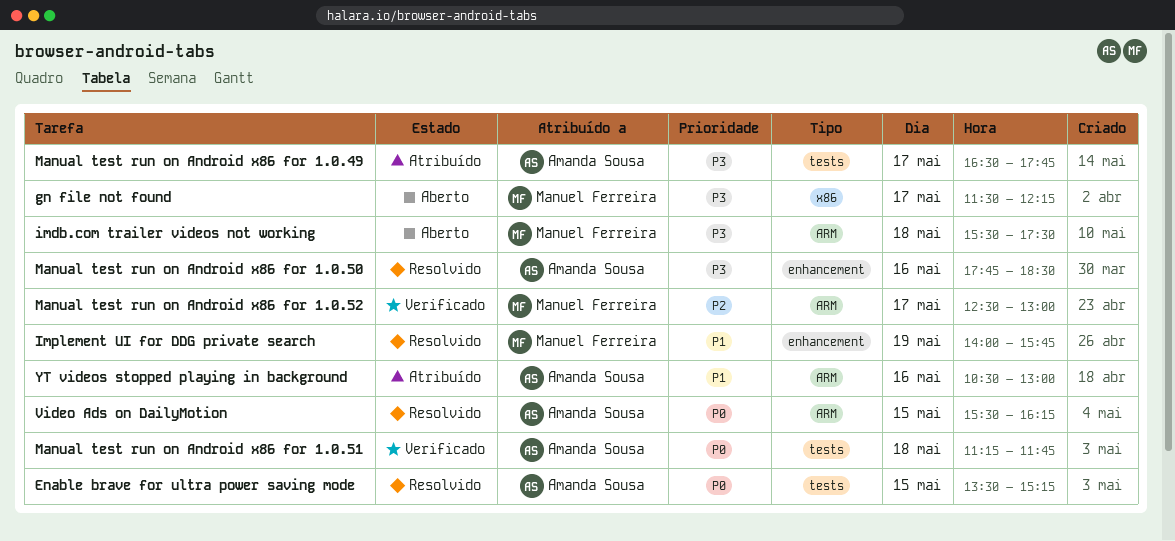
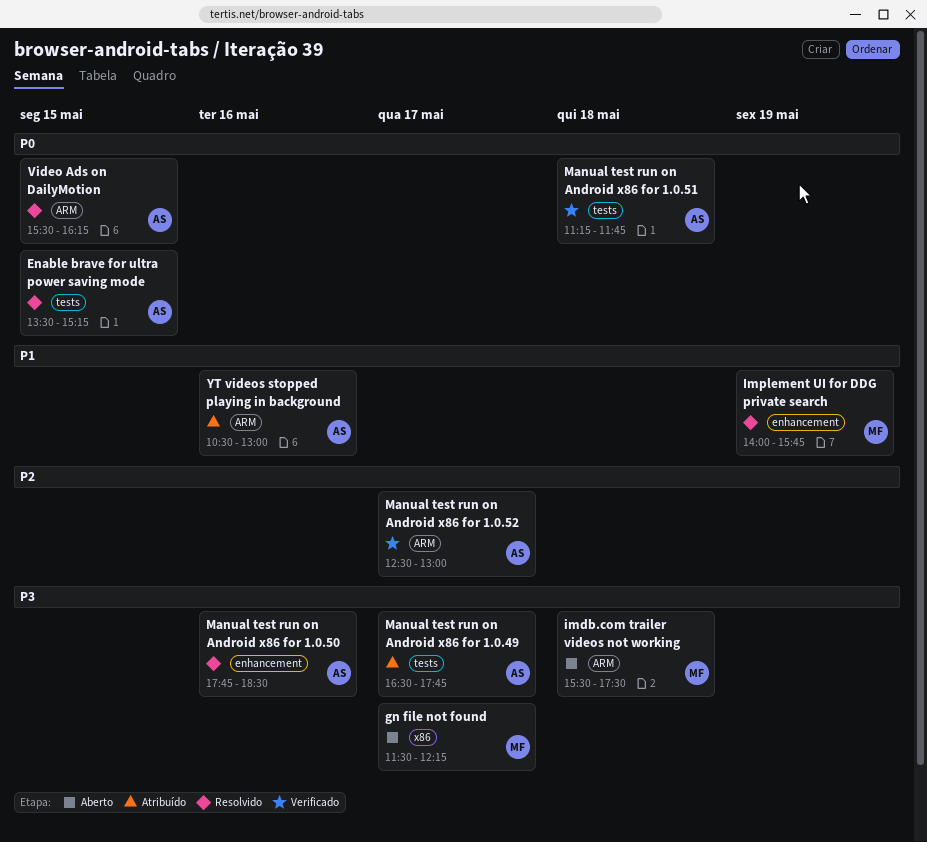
Manual test run on Android x86 for 1.0.52, owner: Manuel Ferreira -> Amanda Sousa

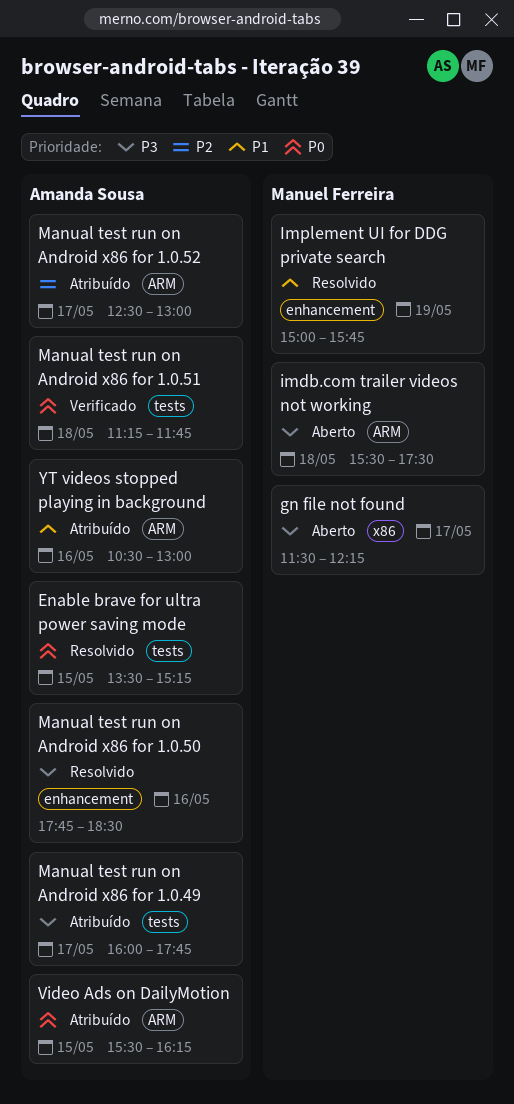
Implement UI for DDG private search, begins: 14:00 -> 15:00
Manual test run on Android x86 for 1.0.49, begins: 16:30 -> 16:00
Manual test run on Android x86 for 1.0.52, status: Verificado -> Atribuído
Video Ads on DailyMotion, status: Resolvido -> Atribuído

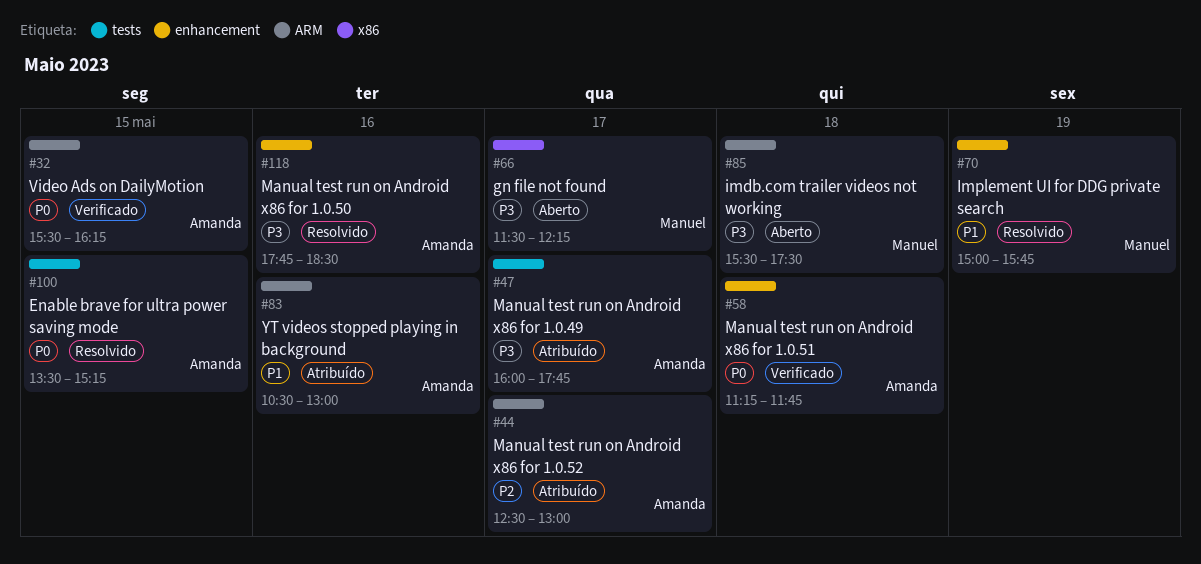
Manual test run on Android x86 for 1.0.51, label: tests -> enhancement
Video Ads on DailyMotion, status: Atribuído -> Verificado

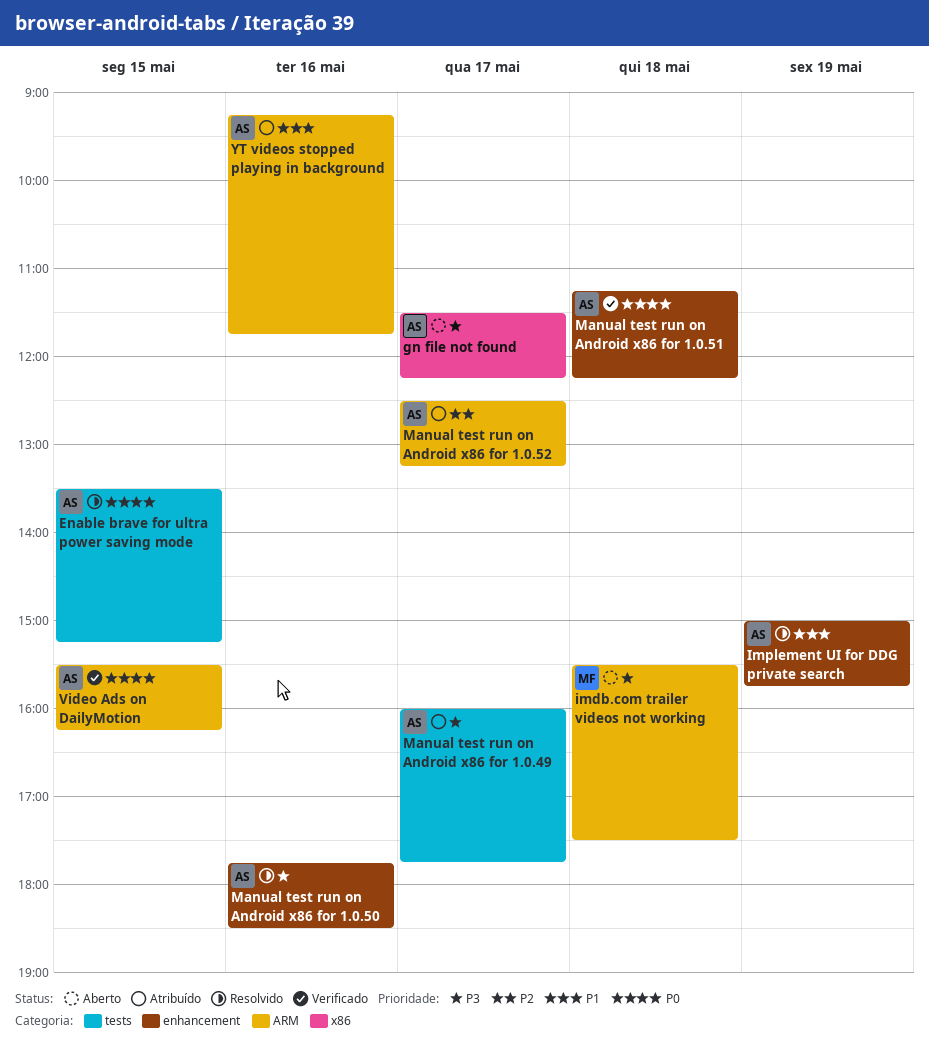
gn file not found, owner: Manuel -> Amanda
Implement UI for DDG private search, owner: Manuel -> Amanda
Manual test run on Android x86 for 1.0.51, ends: 11:45 -> 12:15
Manual test run on Android x86 for 1.0.52, ends: 13:00 -> 13:15
YT videos stopped playing in background, begins: 10:30 -> 09:15
YT videos stopped playing in background, ends: 13:00 -> 11:45

